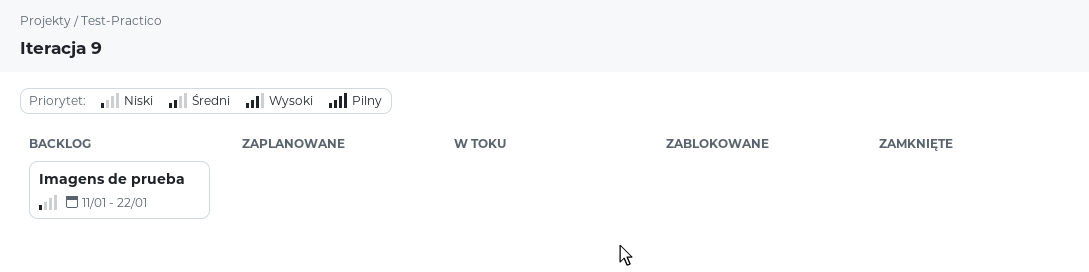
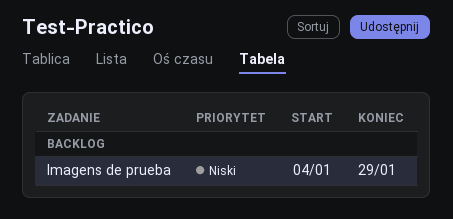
Imagens de prueba, start: Jan 11 -> Jan 4
Imagens de prueba, due: Jan 22 -> Jan 29

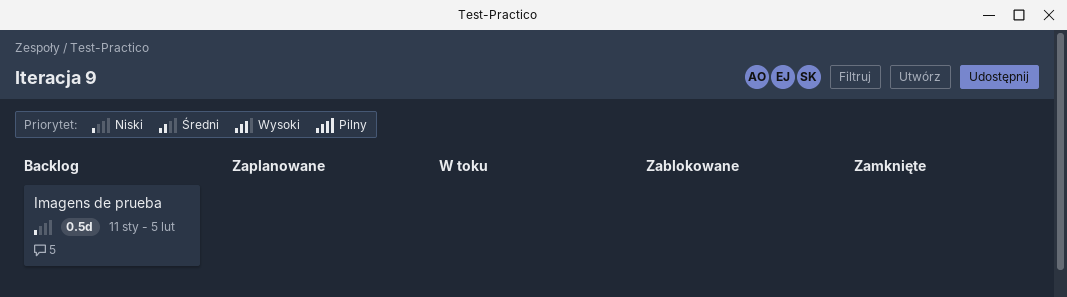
Imagens de prueba, start: Jan 4 -> Jan 11
Imagens de prueba, due: Jan 29 -> Feb 5

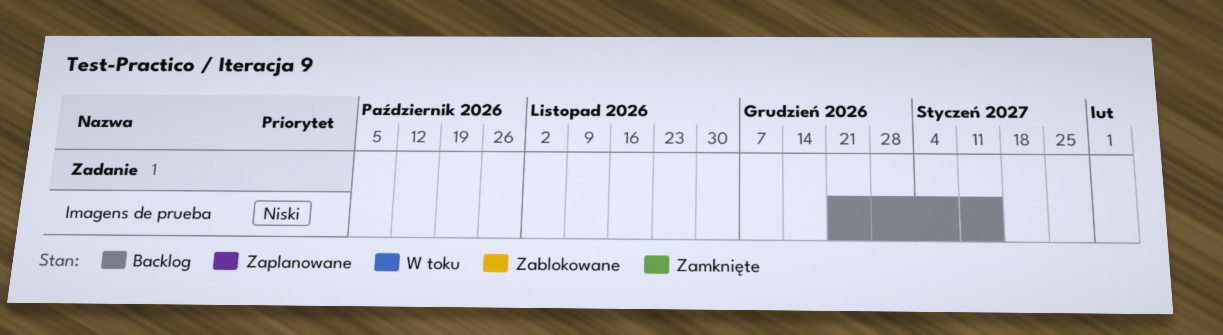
Imagens de prueba, start: Jan 11 -> Dec 21
Imagens de prueba, due: Feb 5 -> Jan 15

